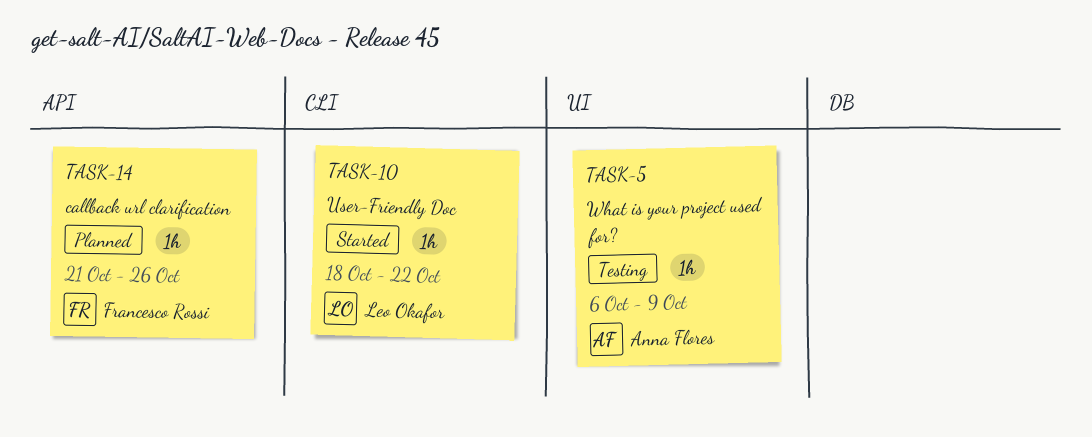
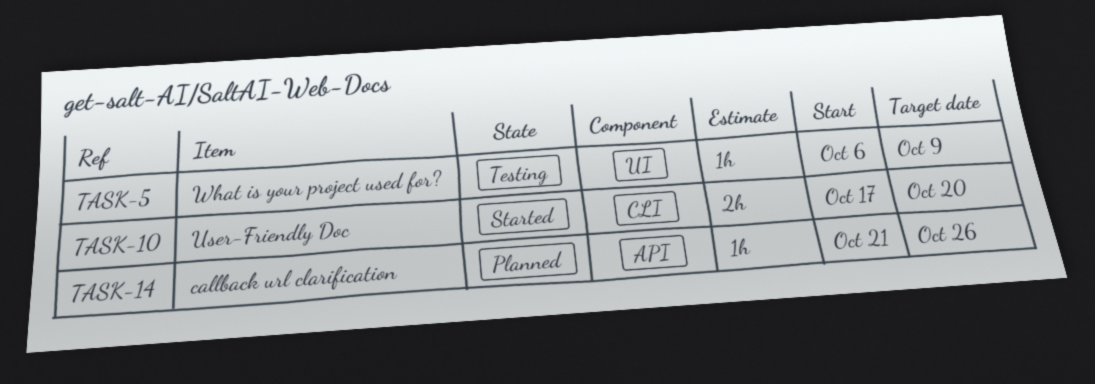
TASK-10, estimate: 1h -> 2h
TASK-10, start: Oct 18 -> Oct 17
TASK-10, due: Oct 22 -> Oct 20

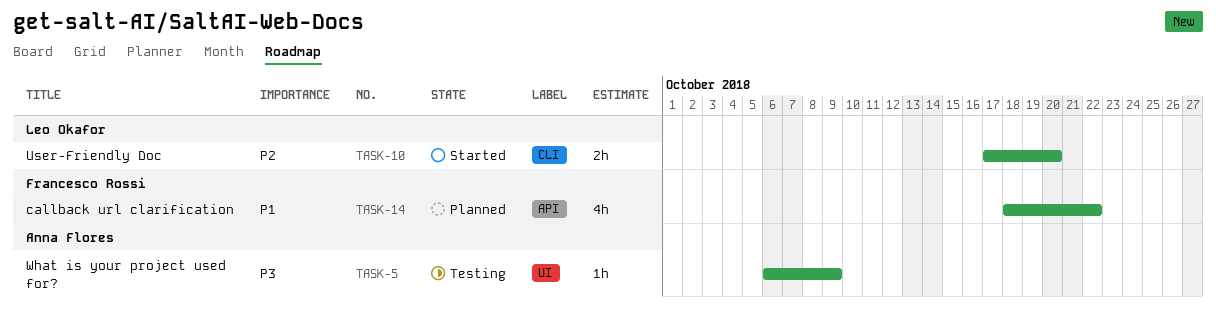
TASK-14, estimate: 1h -> 4h
TASK-14, start: Oct 21 -> Oct 18
TASK-14, due: Oct 26 -> Oct 22

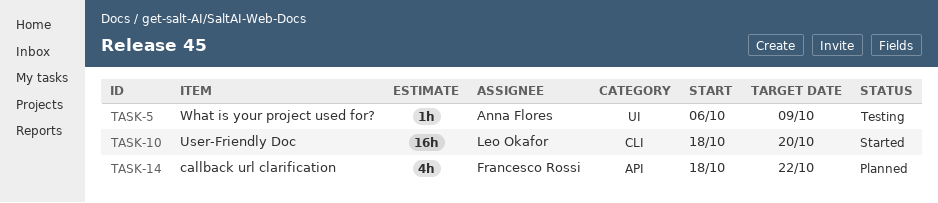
TASK-10, estimate: 2h -> 16h
TASK-10, start: Oct 17 -> Oct 18

